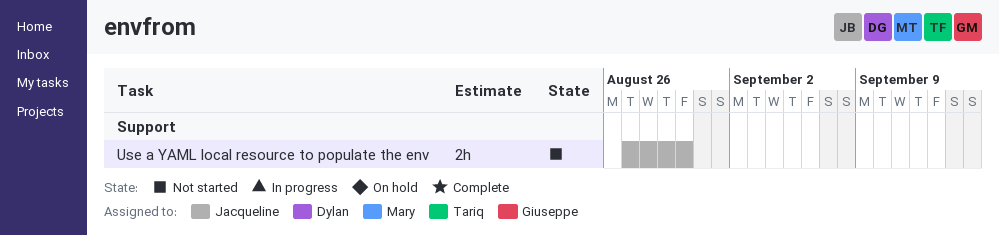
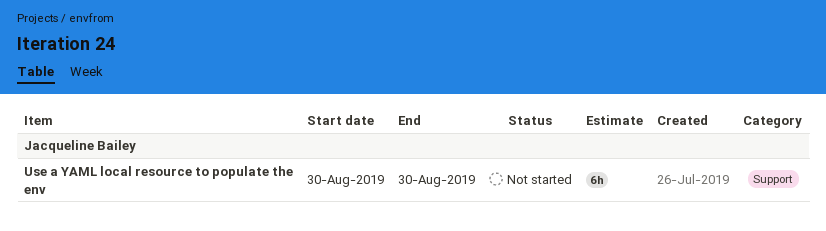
Use a YAML local resource to populate the env, estimate: 2h -> 6h
Use a YAML local resource to populate the env, start: Aug 27 -> Aug 30

